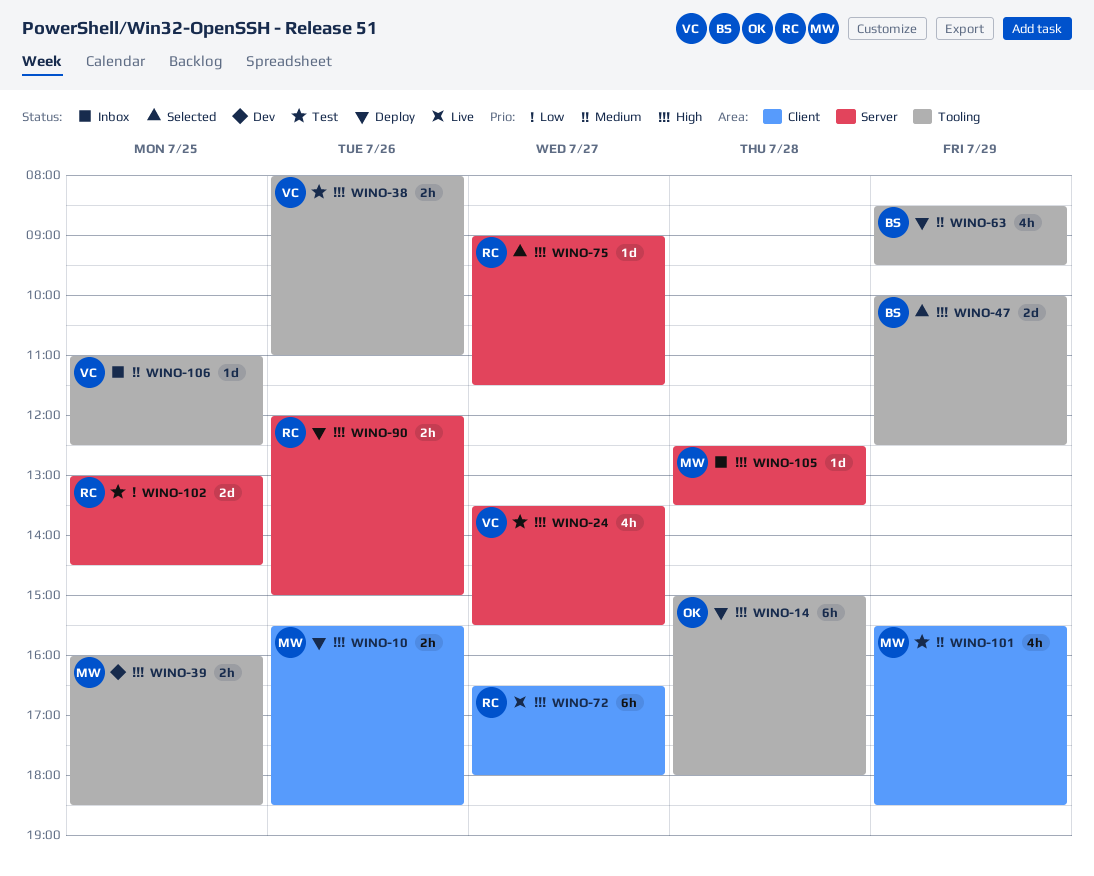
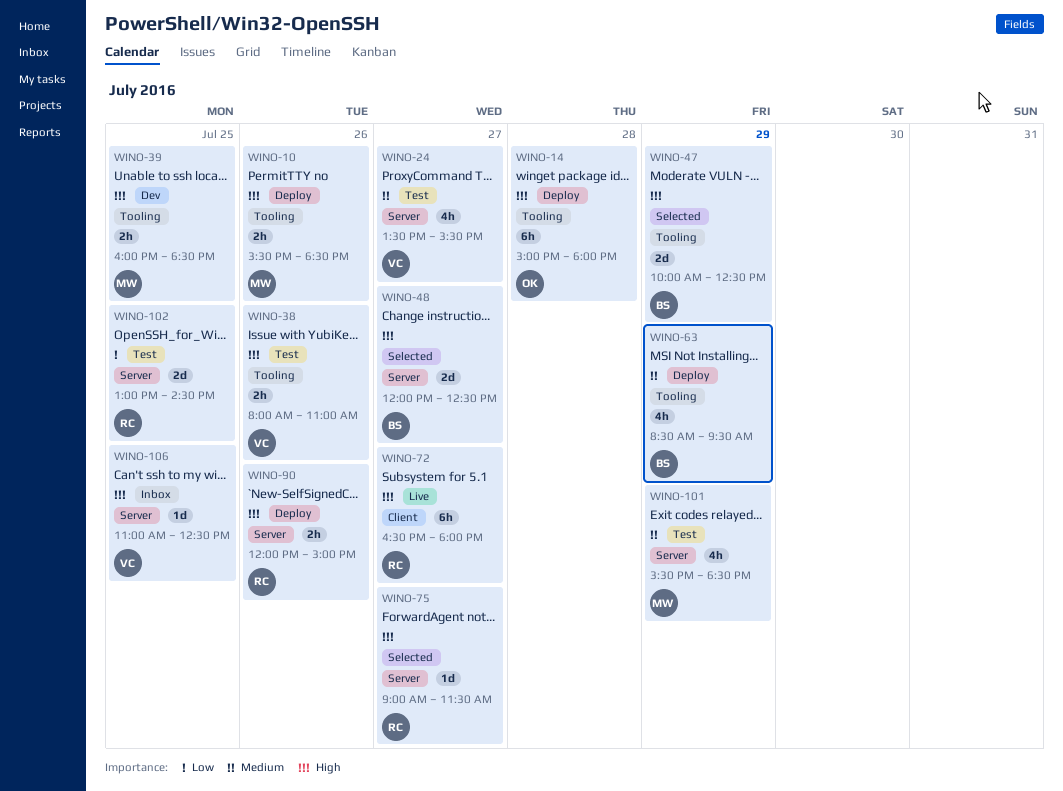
WINO-10, label: Client -> Tooling
WINO-24, priority: High -> Medium
WINO-48: none -> present
WINO-101, label: Client -> Server
WINO-105: present -> none
WINO-106, priority: Medium -> High
WINO-106, label: Tooling -> Server

